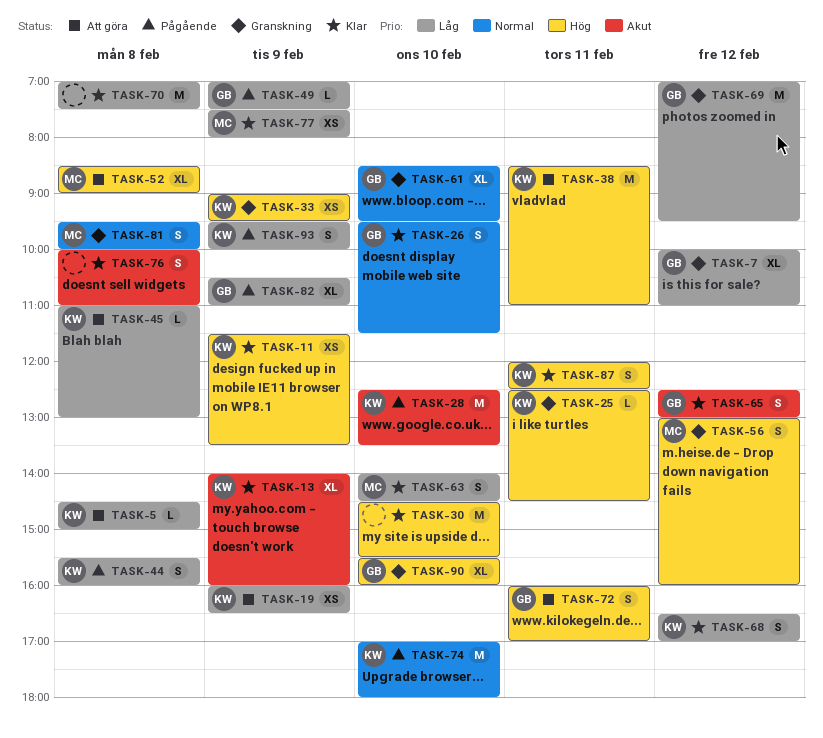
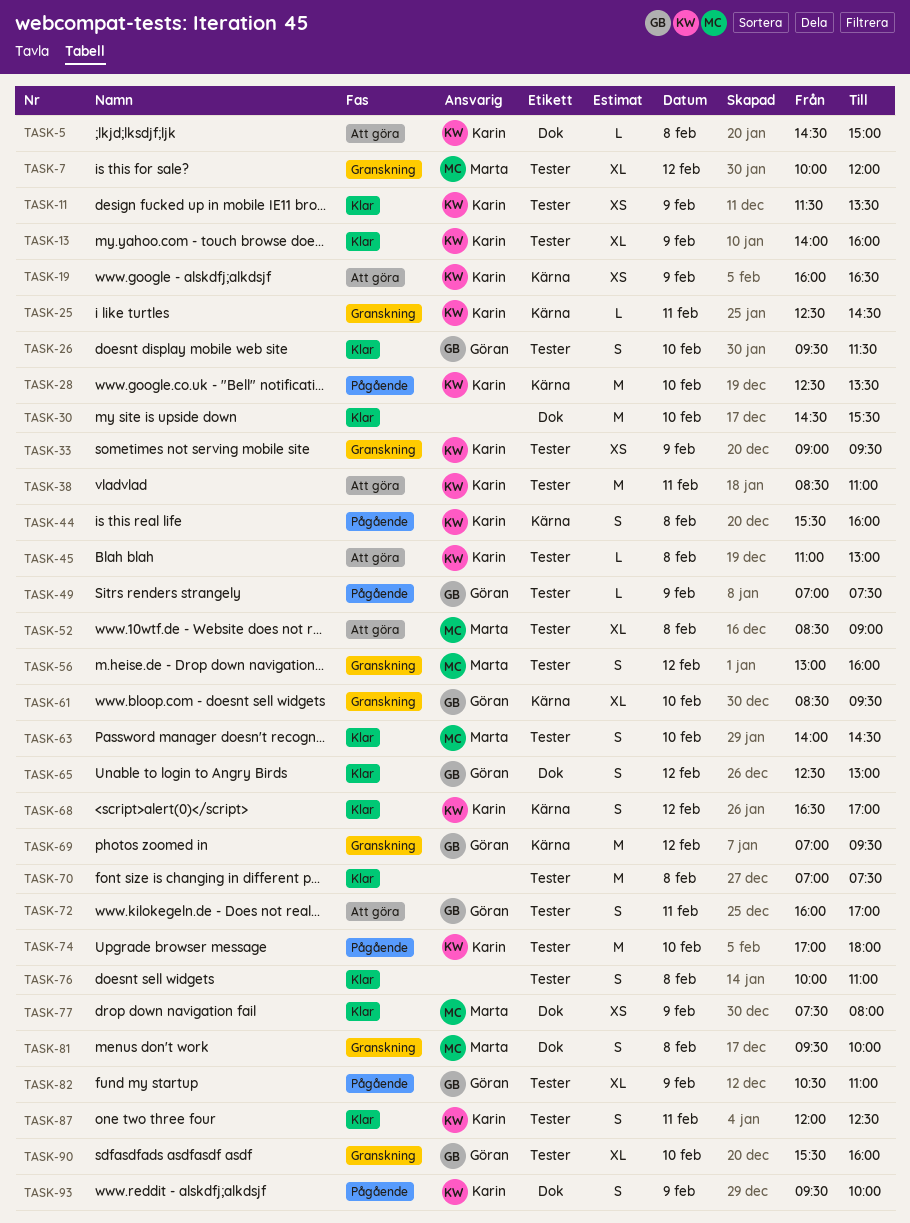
TASK-7, owner: Göran -> Marta
TASK-7, ends: 11:00 -> 12:00

